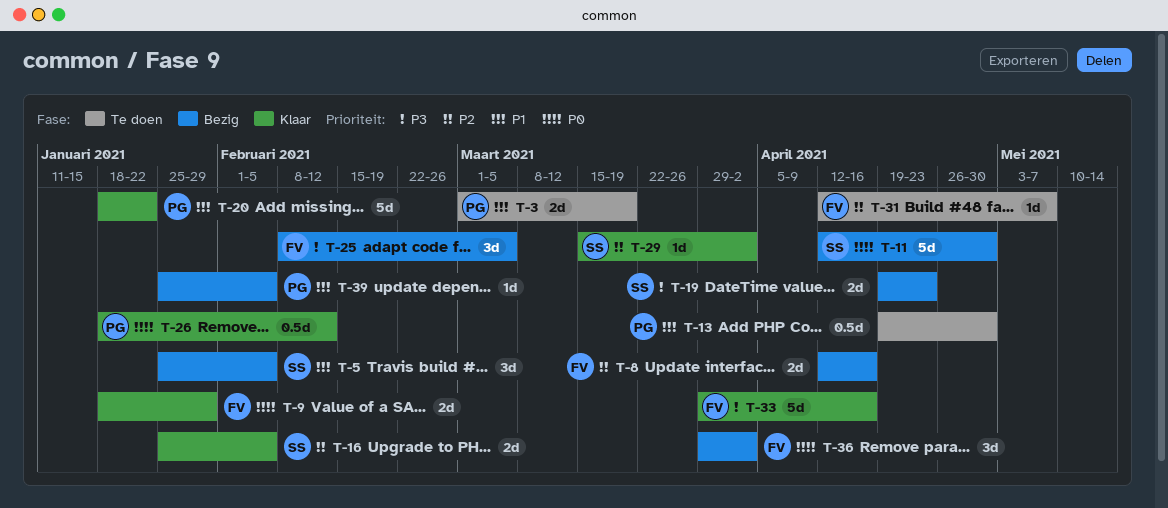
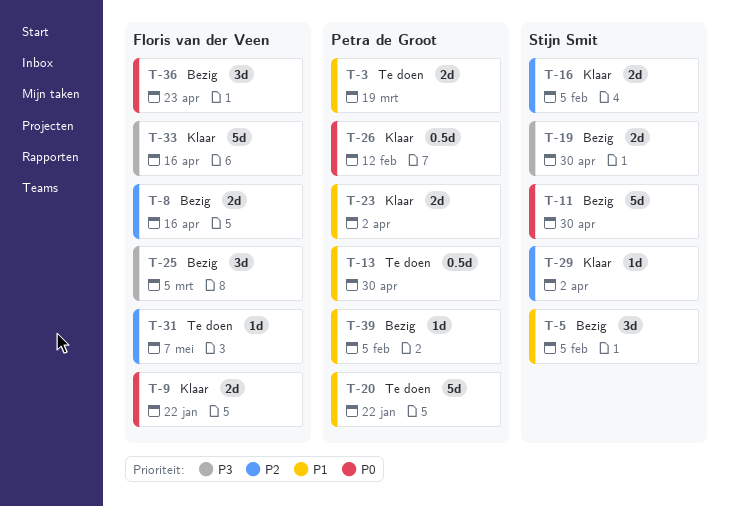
T-9, due: Jan 29 -> Jan 22
T-19, due: Apr 23 -> Apr 30
T-20, status: Klaar -> Te doen
T-23: none -> present
T-36, due: Apr 2 -> Apr 23

